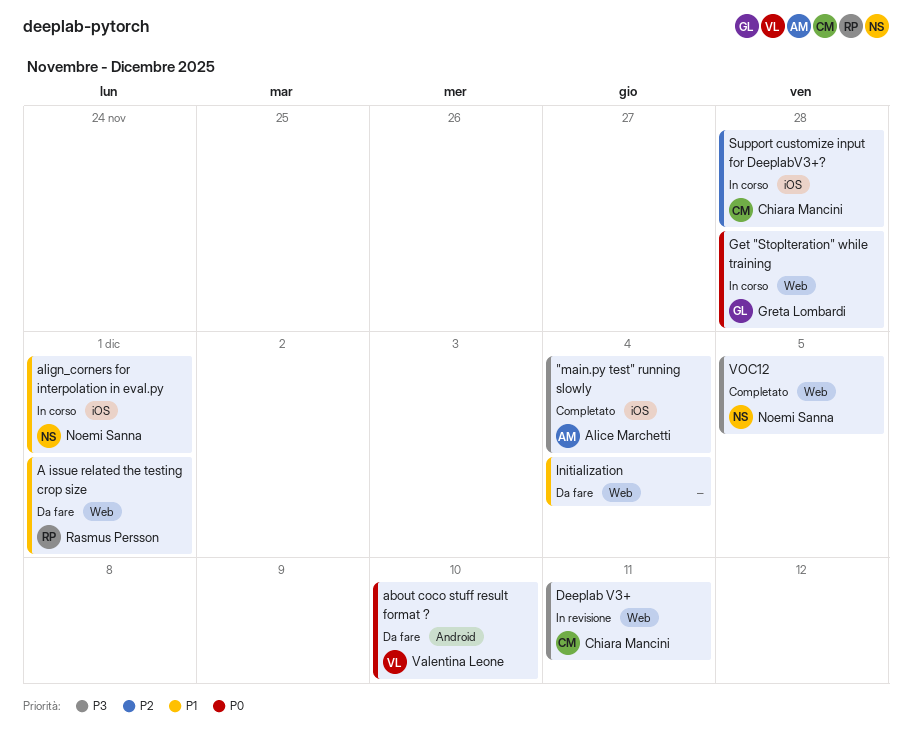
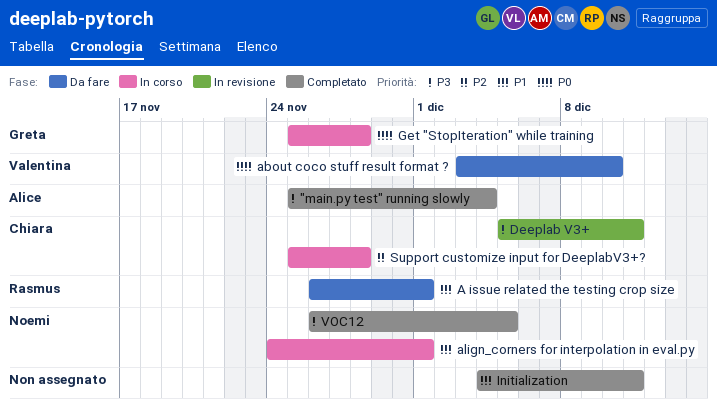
Initialization, status: Da fare -> Completato
Initialization, due: Dec 4 -> Dec 11

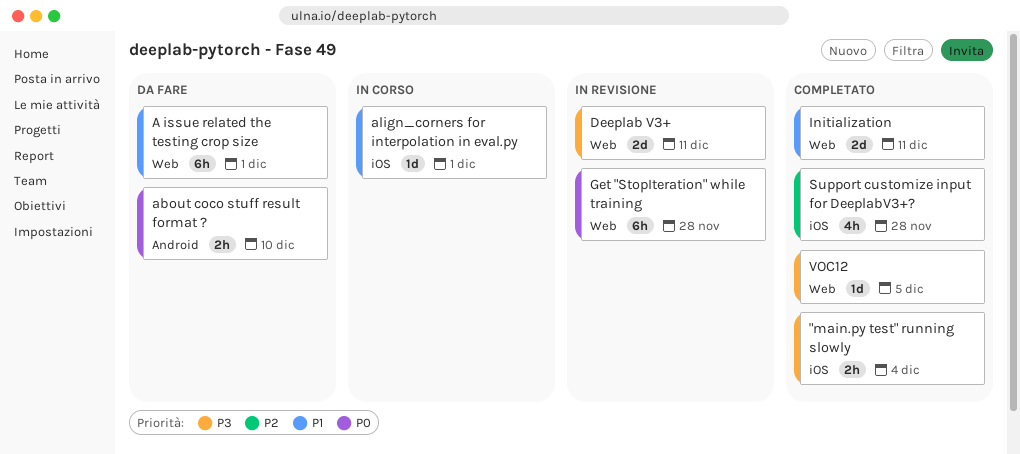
Get "StopIteration" while training, status: In corso -> In revisione
Support customize input for DeeplabV3+?, status: In corso -> Completato

